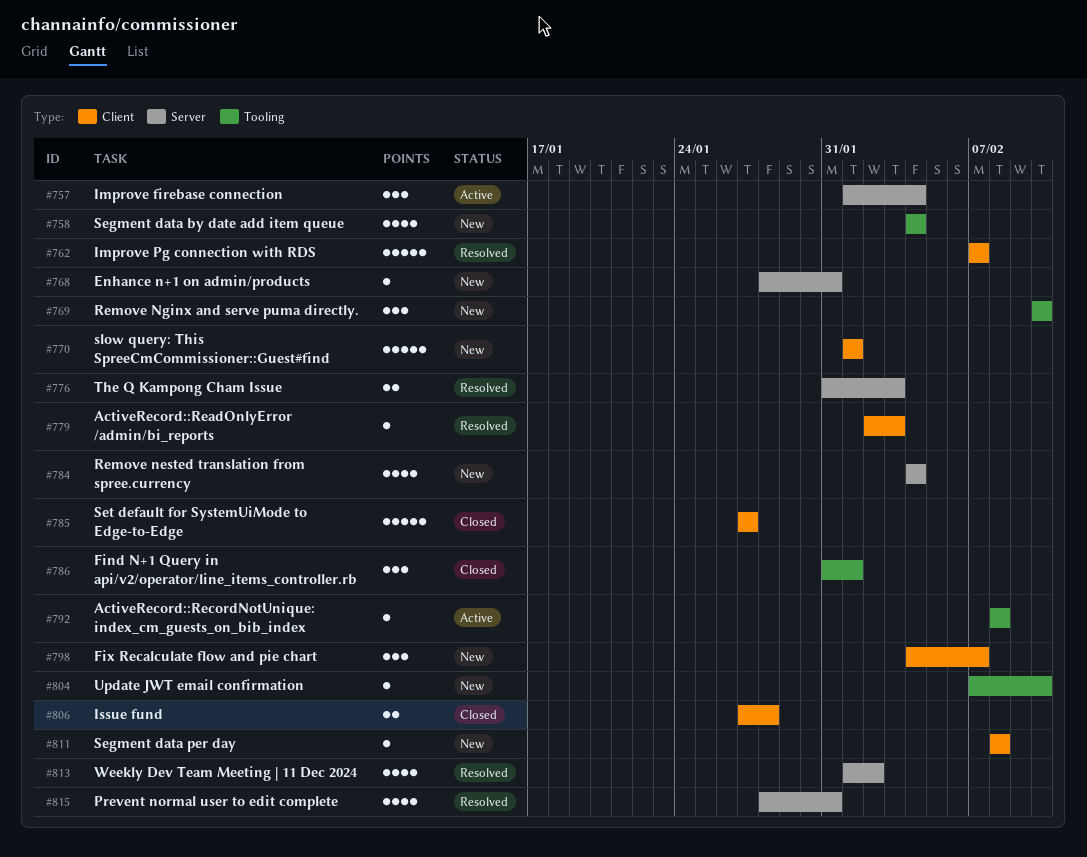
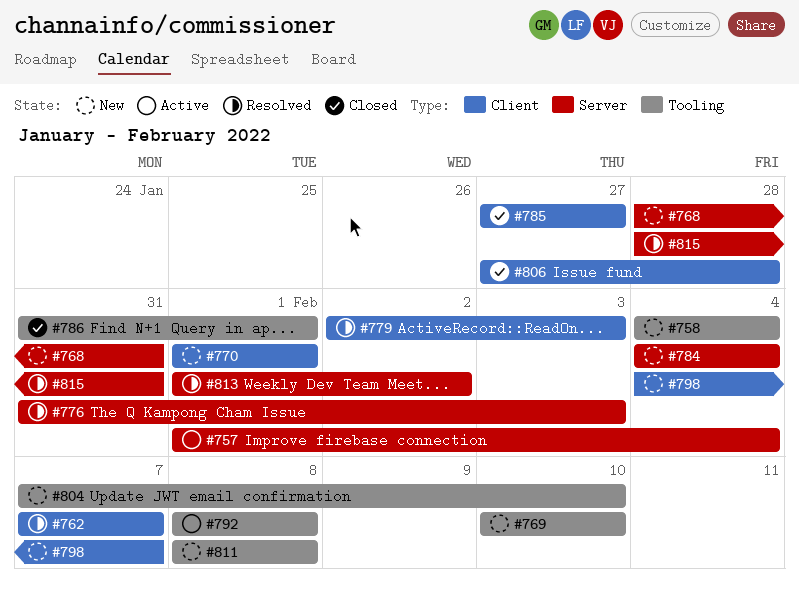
#811, label: Client -> Tooling

